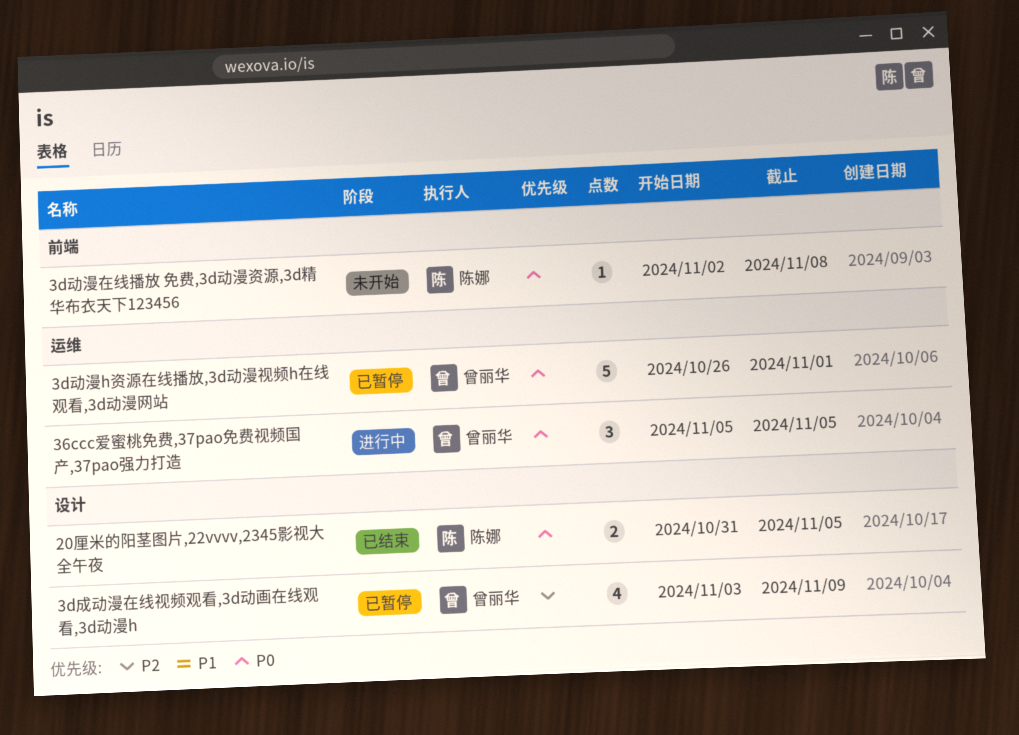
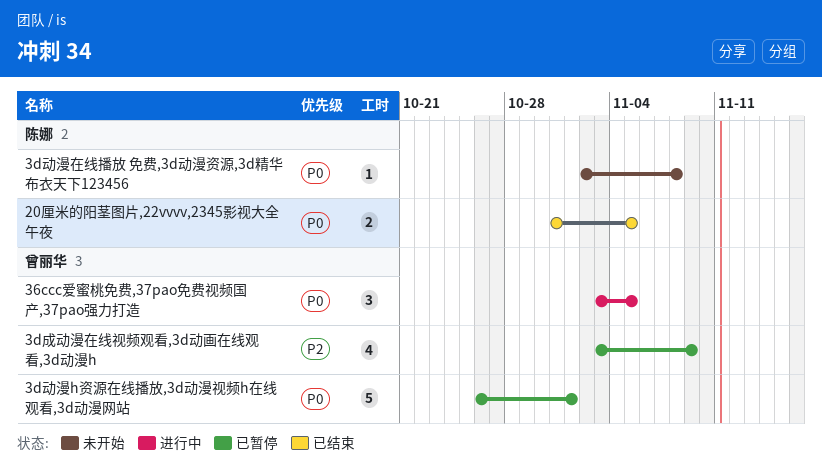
36ccc爱蜜桃免费,37pao免费视频国产,37pao强力打造, start: Nov 5 -> Nov 3

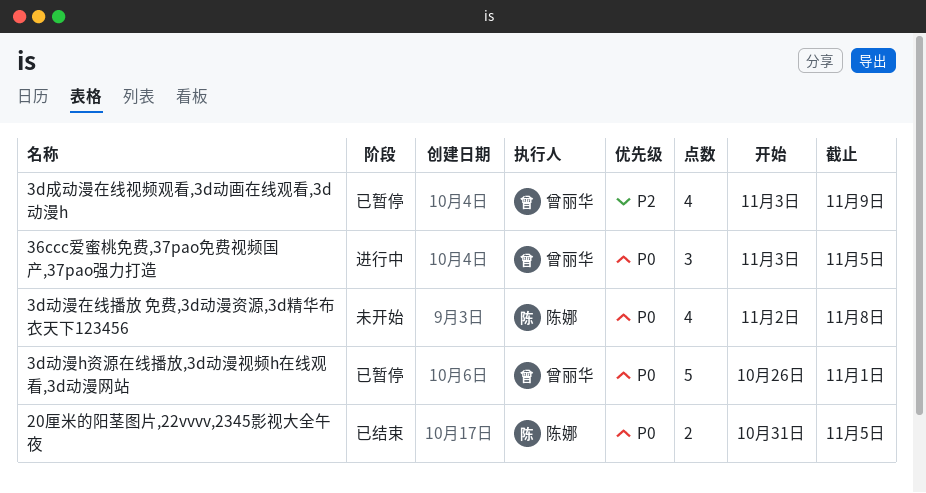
3d动漫在线播放 免费,3d动漫资源,3d精华布衣天下123456, estimate: 1 -> 4

